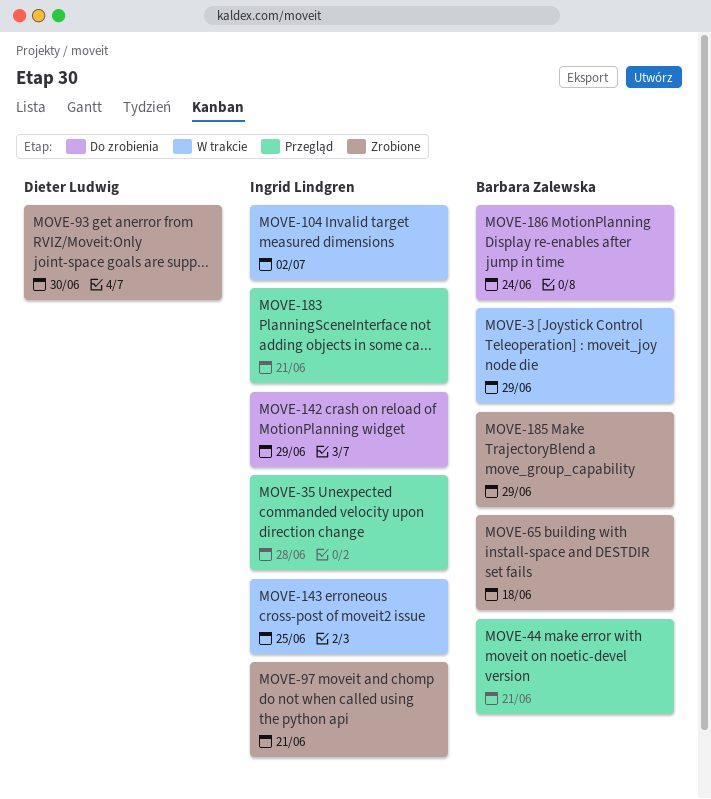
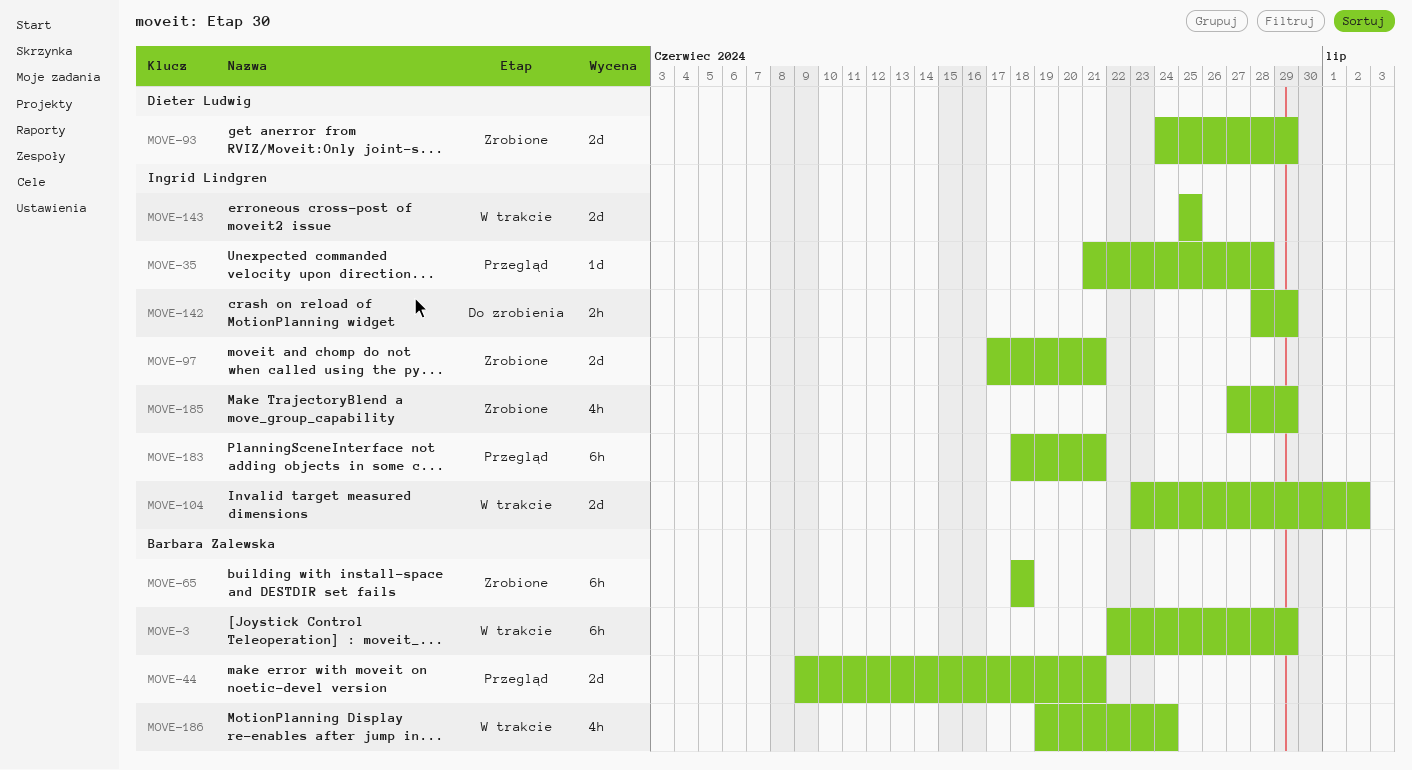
MOVE-93, due: Jun 30 -> Jun 29
MOVE-185, owner: Barbara Zalewska -> Ingrid Lindgren
MOVE-186, status: Do zrobienia -> W trakcie

